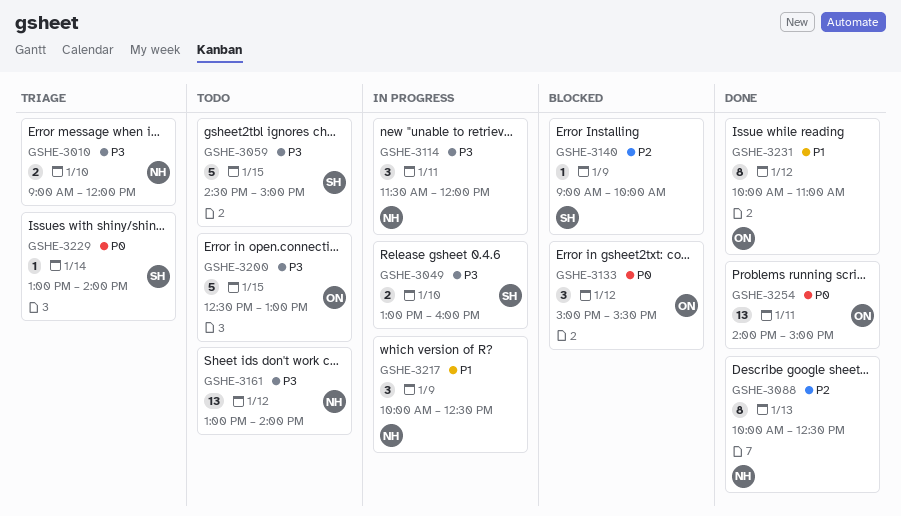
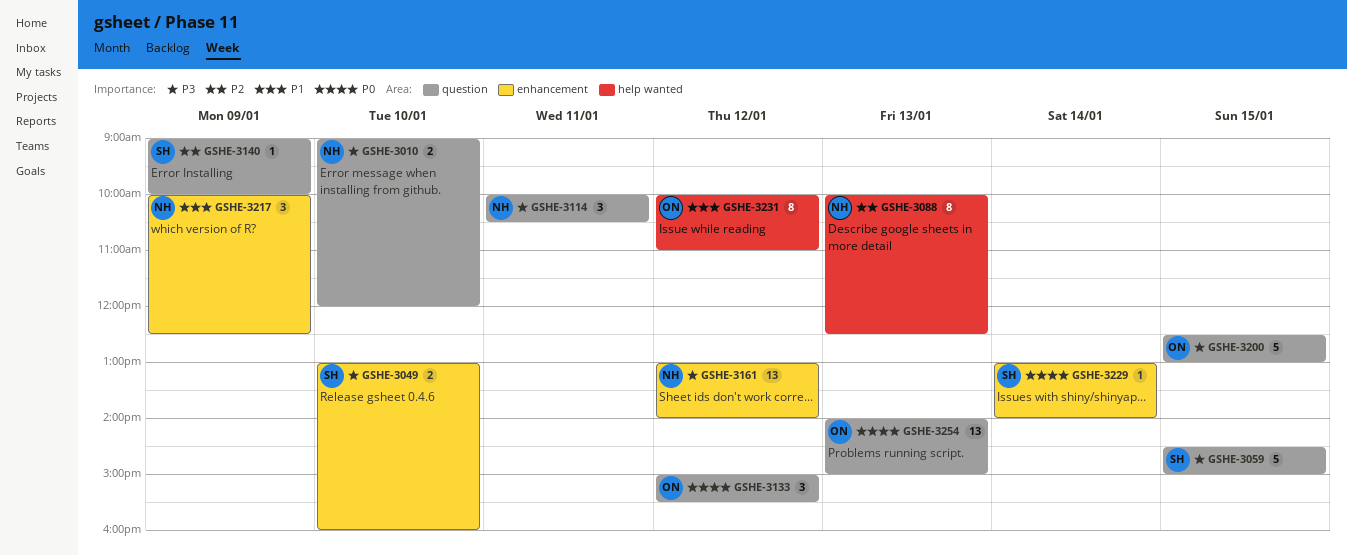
GSHE-3114, begins: 11:30 -> 10:00
GSHE-3114, ends: 12:00 -> 10:30
GSHE-3254, day: Jan 11 -> Jan 13

